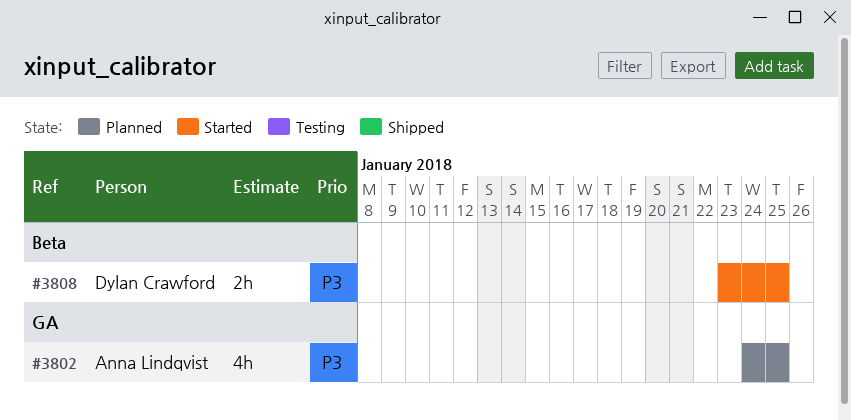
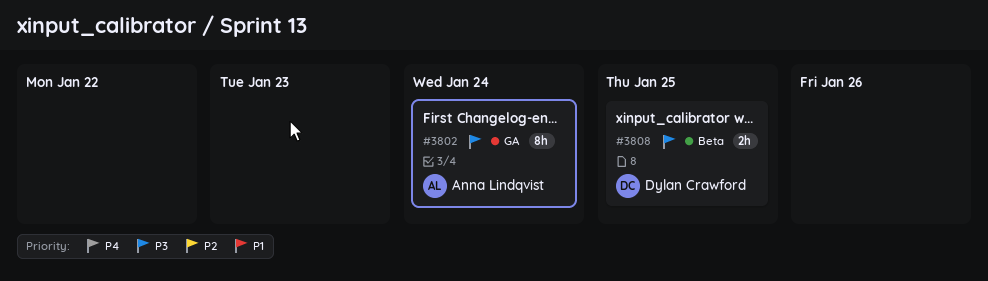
#3802, estimate: 4h -> 8h
#3802, due: Jan 25 -> Jan 24

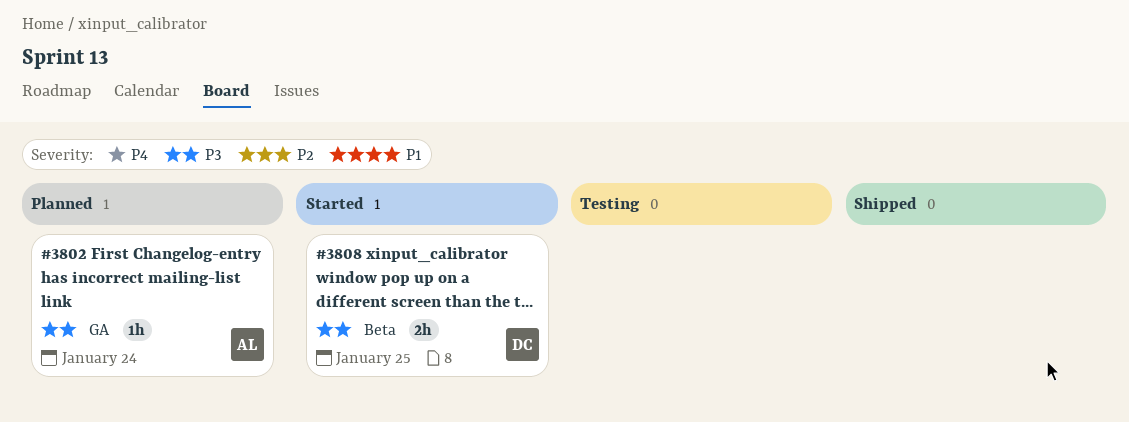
#3802, estimate: 8h -> 1h

